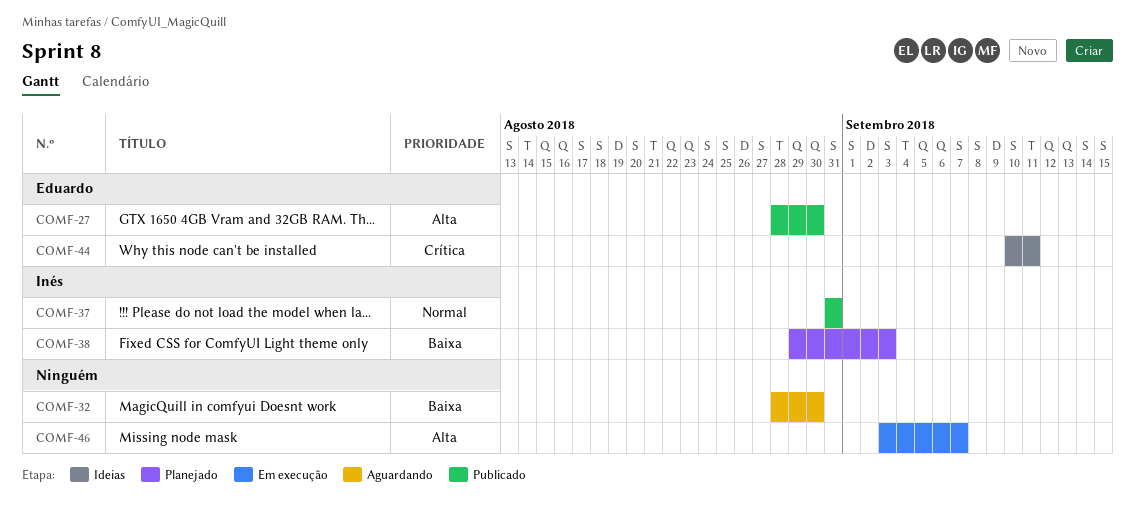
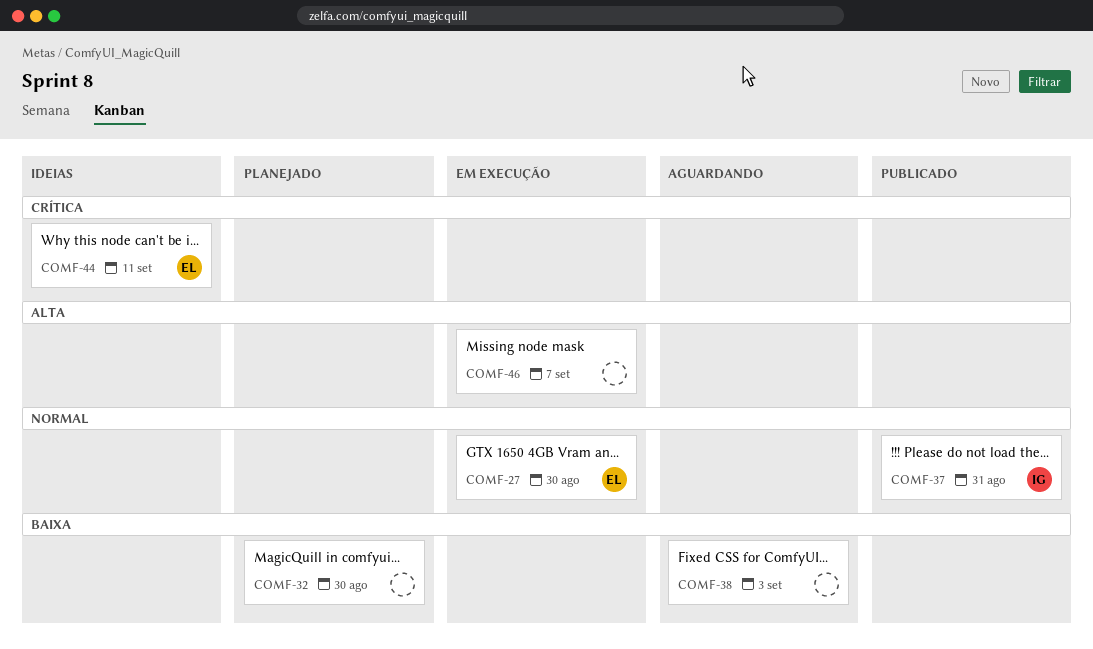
COMF-27, status: Publicado -> Em execução
COMF-27, priority: Alta -> Normal
COMF-32, status: Aguardando -> Planejado
COMF-38, status: Planejado -> Aguardando
COMF-38, owner: Inés -> none

